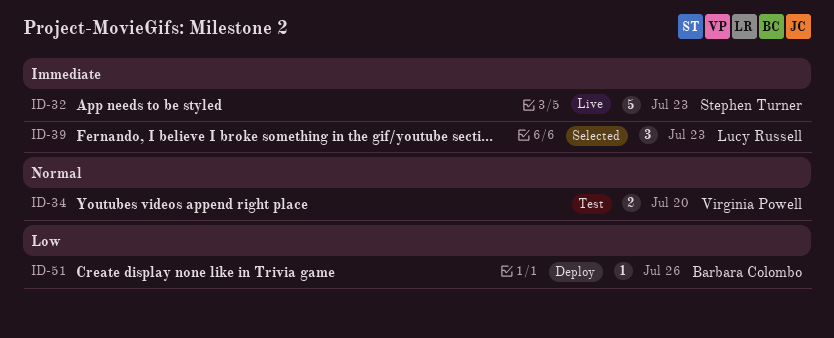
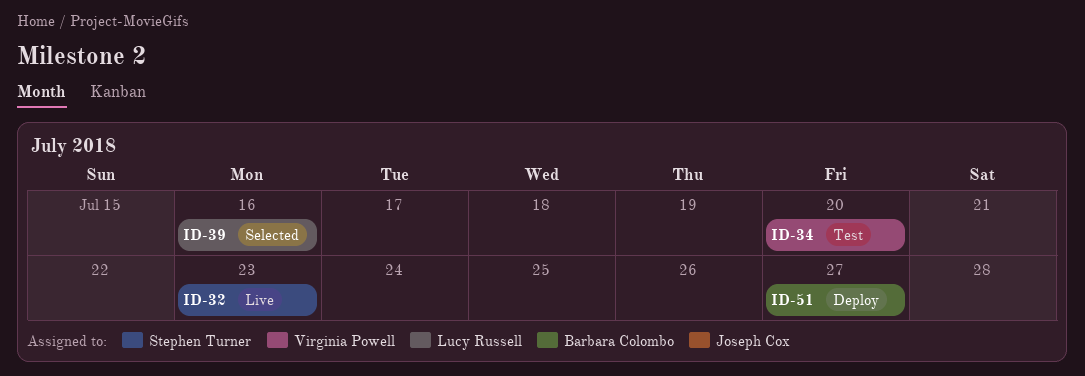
ID-39, due: Jul 23 -> Jul 16
ID-51, due: Jul 26 -> Jul 27

